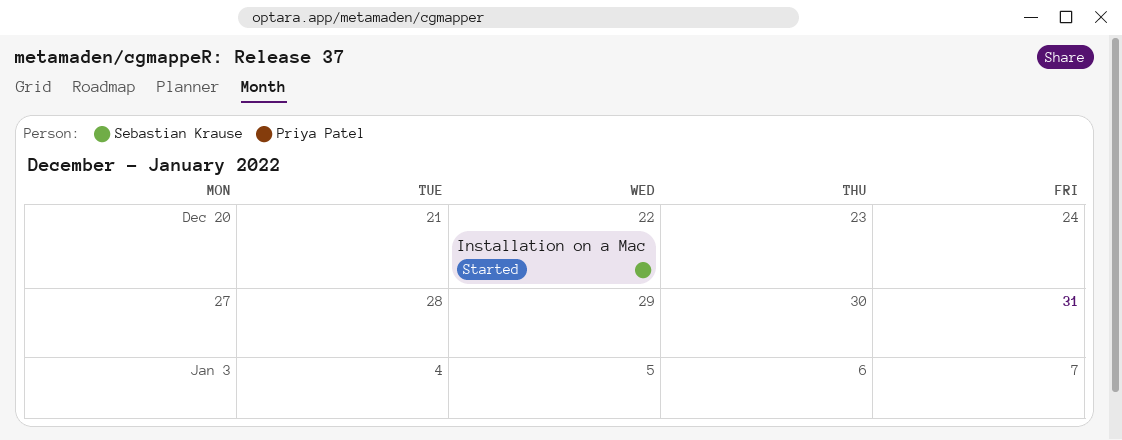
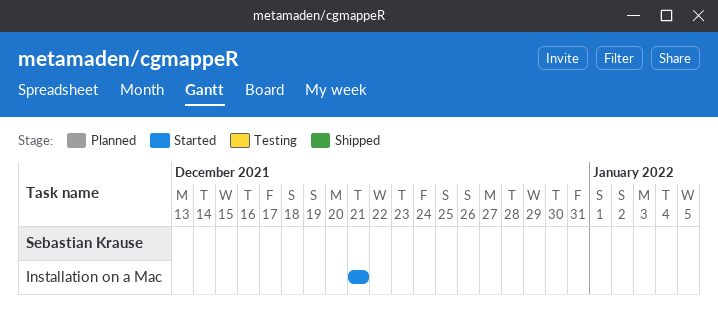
Installation on a Mac, due: Dec 22 -> Dec 21

